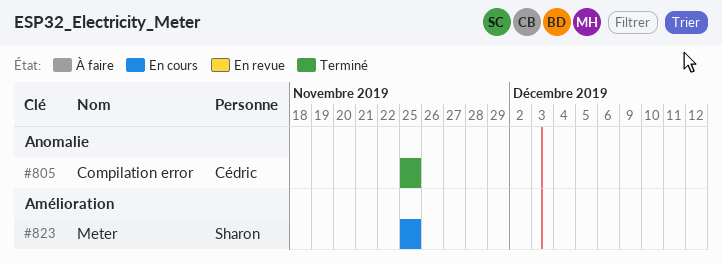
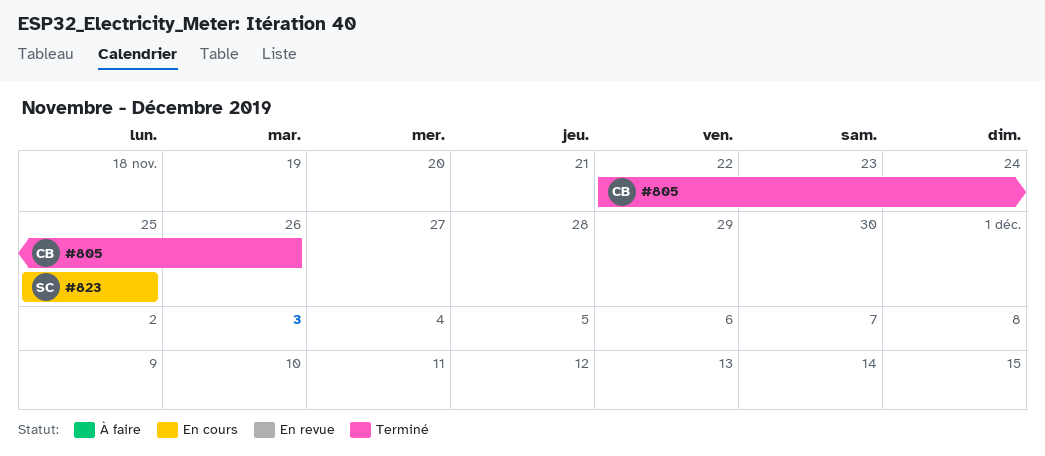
#805, start: Nov 25 -> Nov 22
#805, due: Nov 25 -> Nov 26

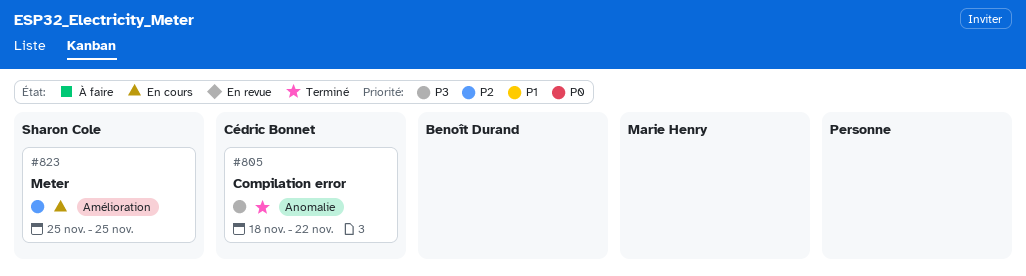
#805, start: Nov 22 -> Nov 18
#805, due: Nov 26 -> Nov 22

